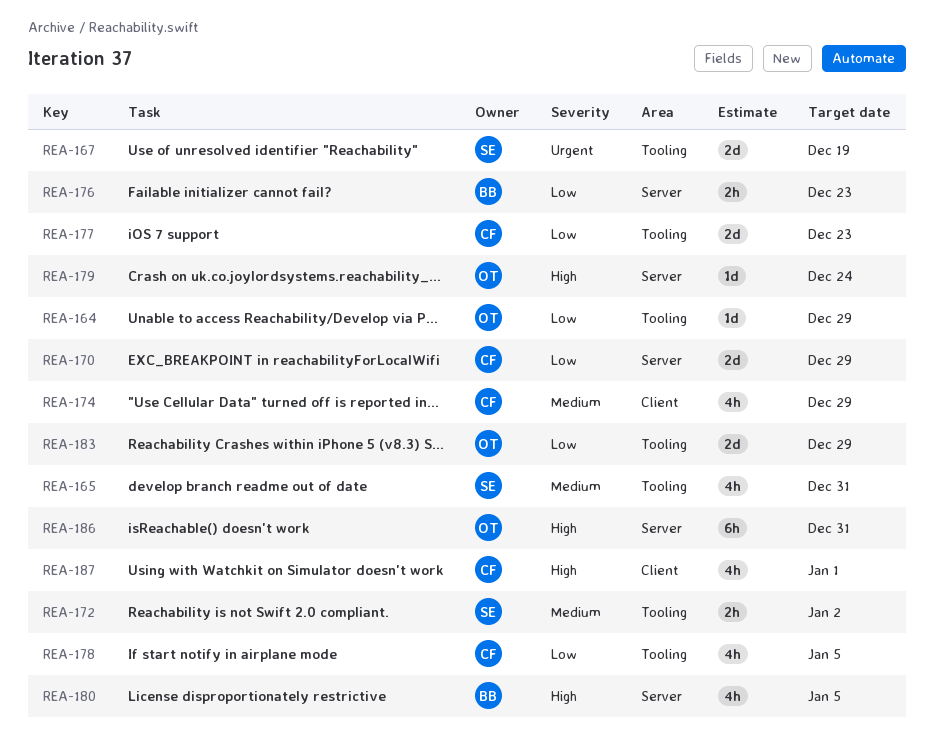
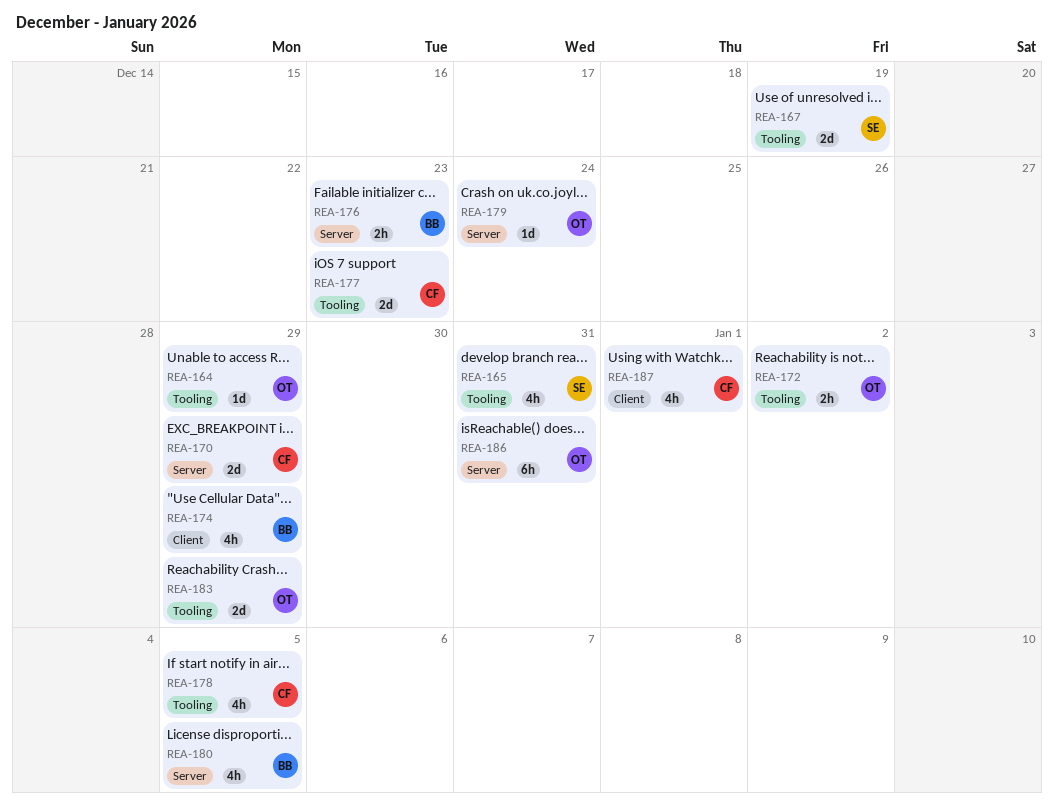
REA-172, owner: SE -> OT
REA-174, owner: CF -> BB

